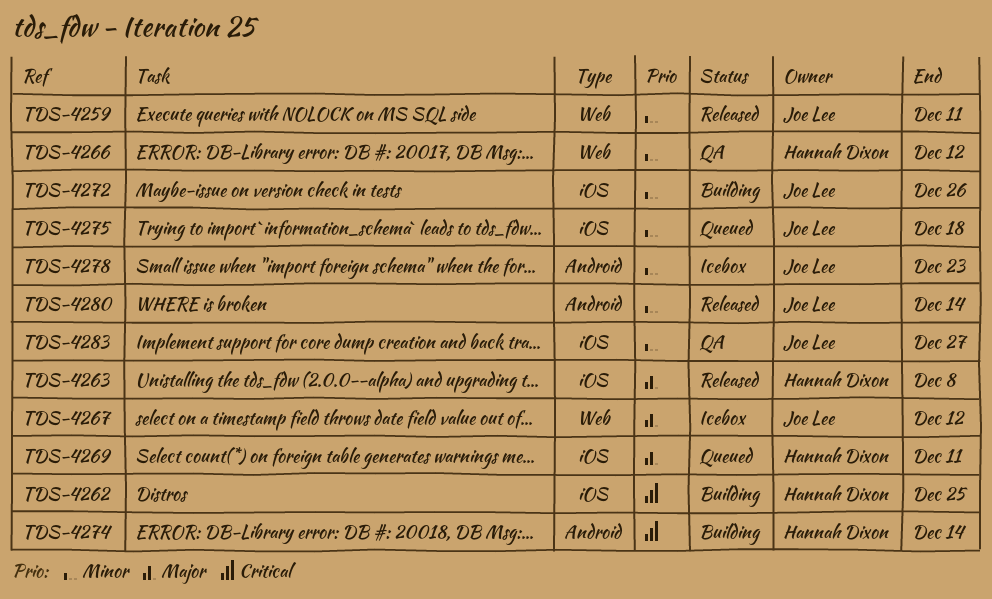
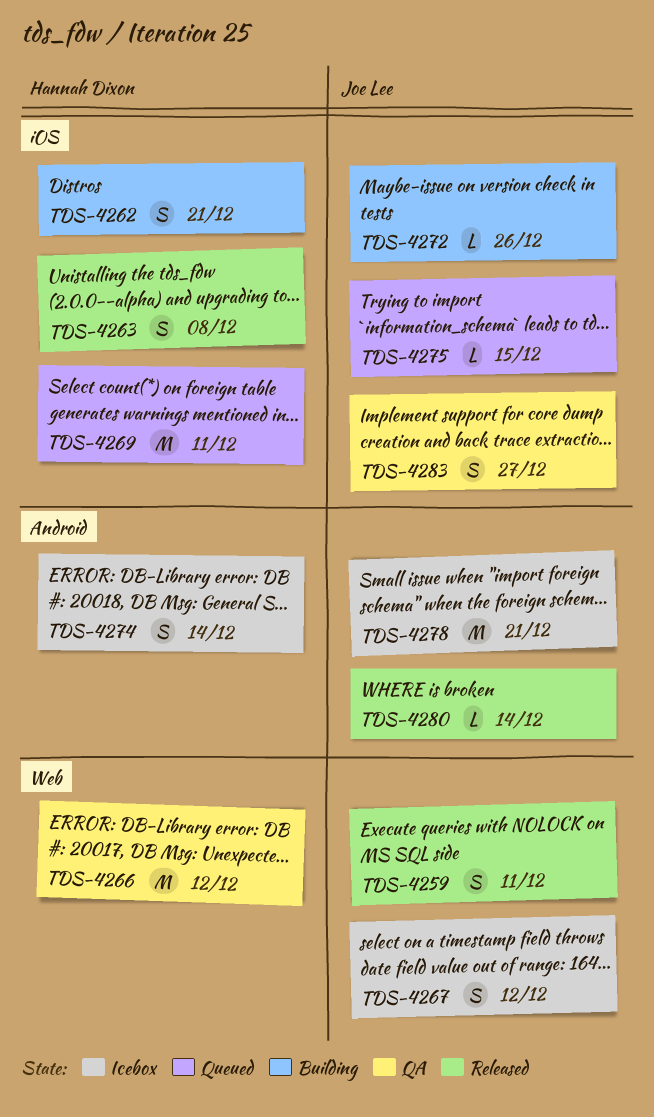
TDS-4262, due: Dec 25 -> Dec 21
TDS-4274, status: Building -> Icebox
TDS-4275, due: Dec 18 -> Dec 15
TDS-4278, due: Dec 23 -> Dec 21

